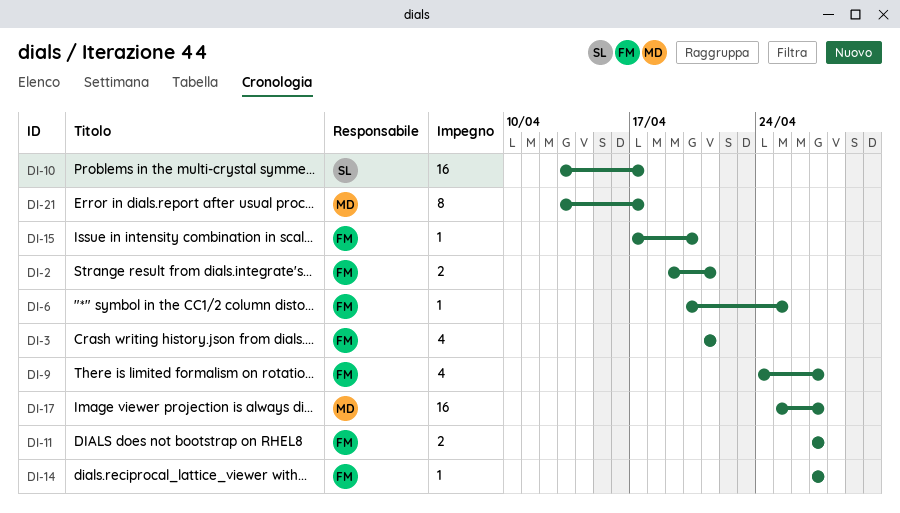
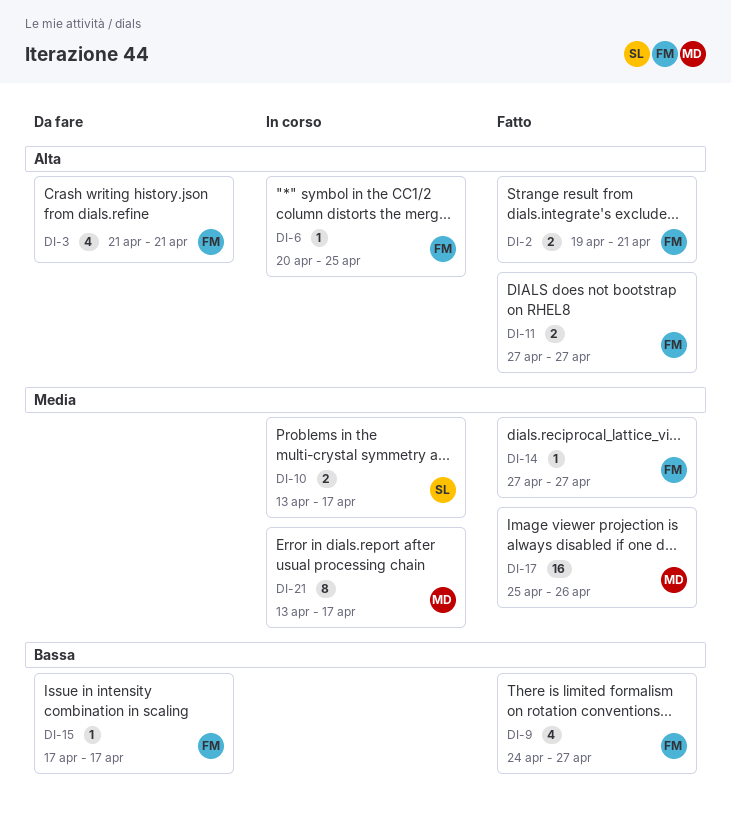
DI-10, estimate: 16 -> 2
DI-15, due: Apr 20 -> Apr 17
DI-17, due: Apr 27 -> Apr 26

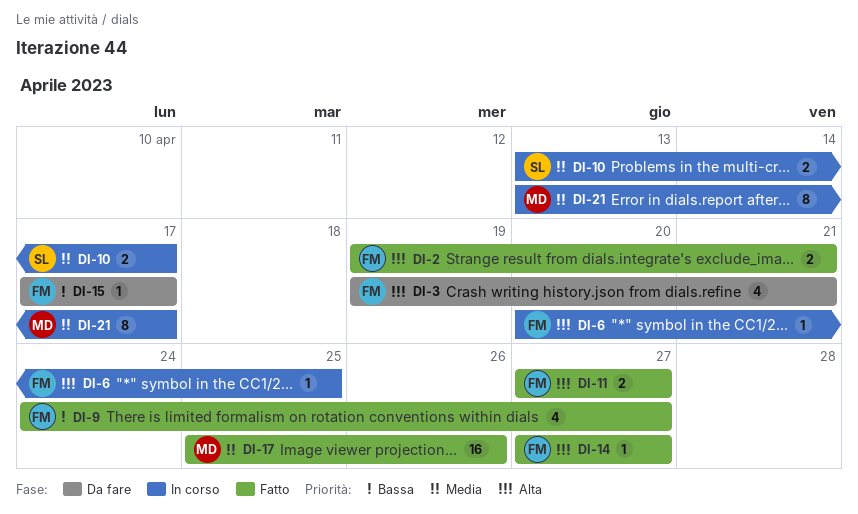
DI-3, start: Apr 21 -> Apr 19
DI-14, priority: Media -> Alta

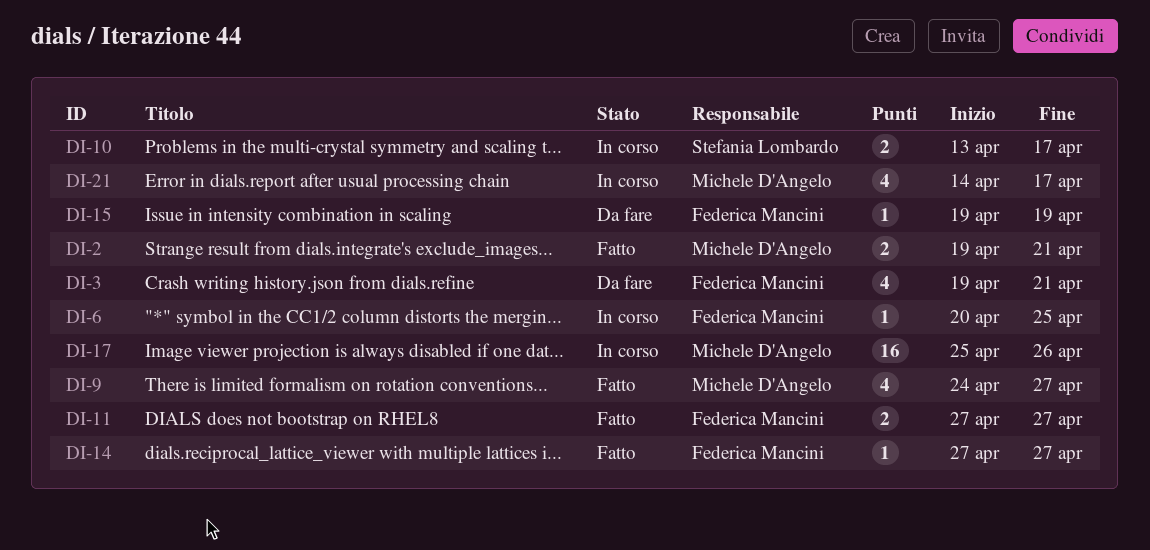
DI-2, owner: Federica Mancini -> Michele D'Angelo
DI-9, owner: Federica Mancini -> Michele D'Angelo
DI-15, start: Apr 17 -> Apr 19
DI-15, due: Apr 17 -> Apr 19
DI-17, status: Fatto -> In corso
DI-21, estimate: 8 -> 4
DI-21, start: Apr 13 -> Apr 14

